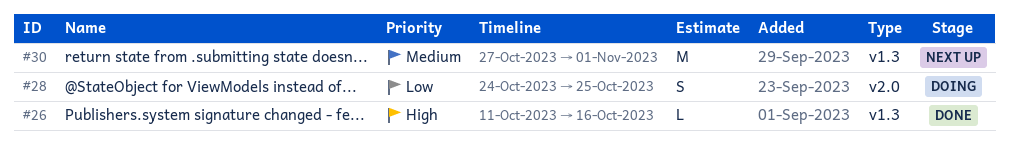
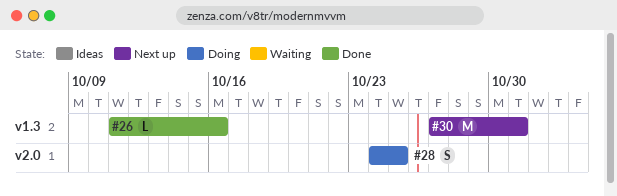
#30, due: Nov 1 -> Oct 31

